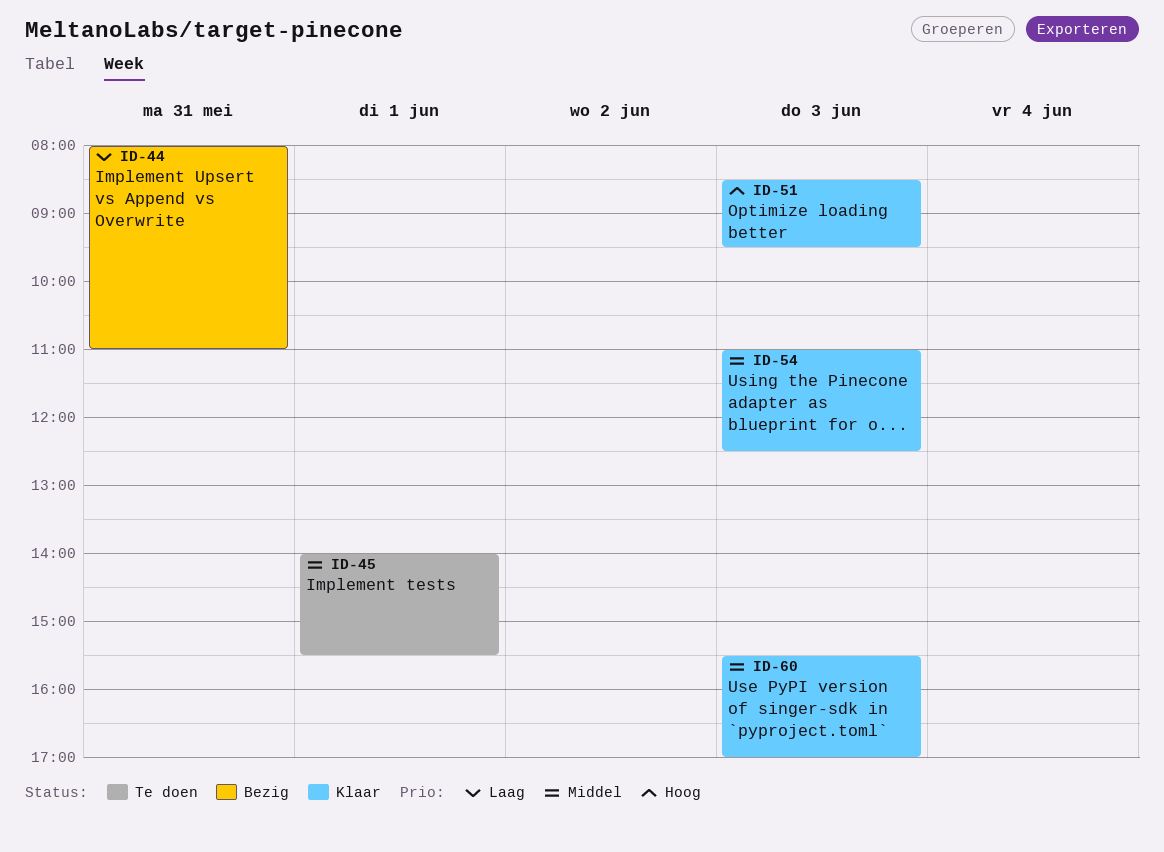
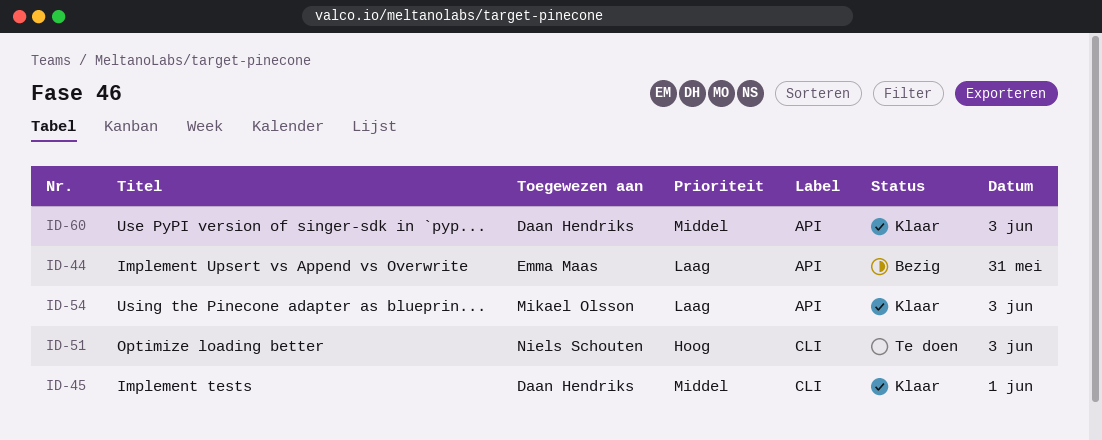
ID-45, status: Te doen -> Klaar
ID-51, status: Klaar -> Te doen
ID-54, priority: Middel -> Laag

